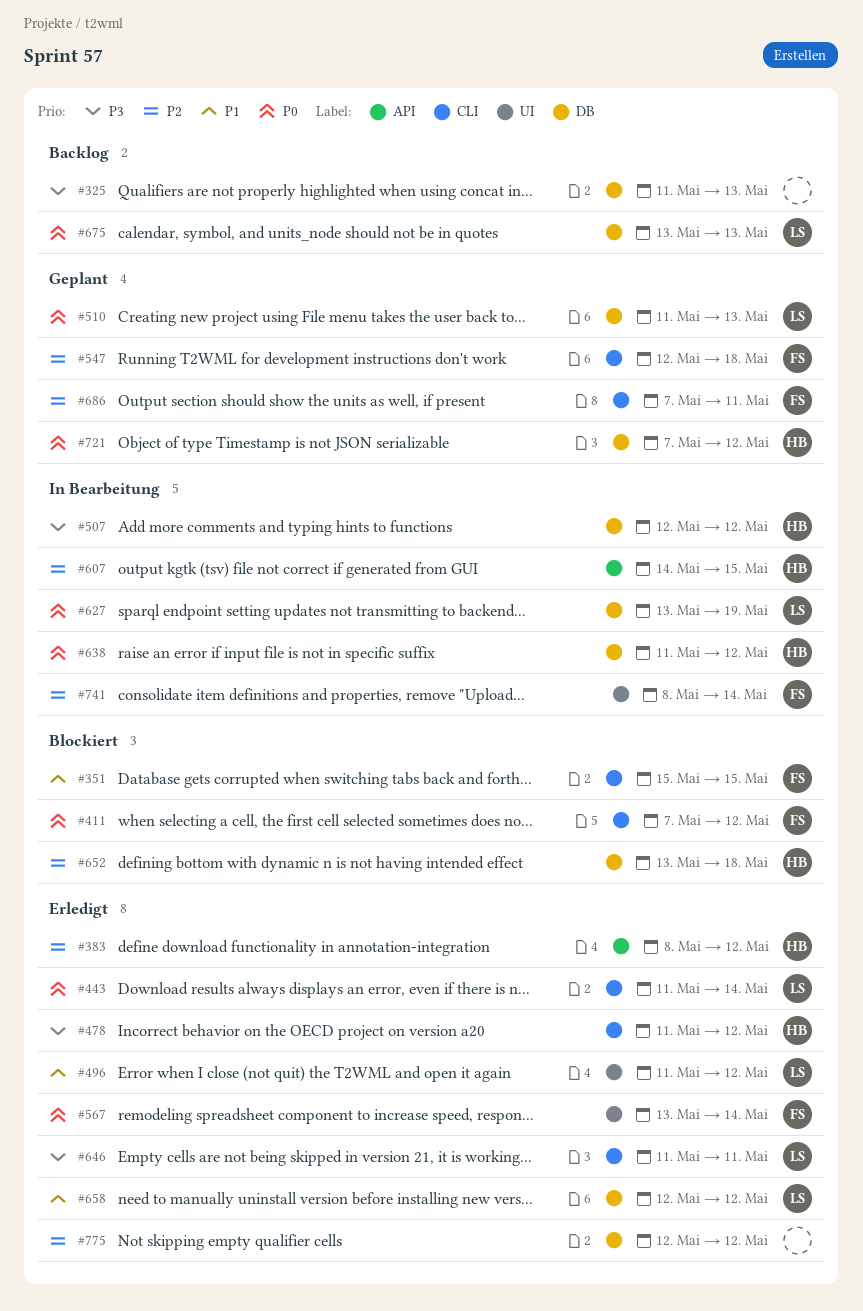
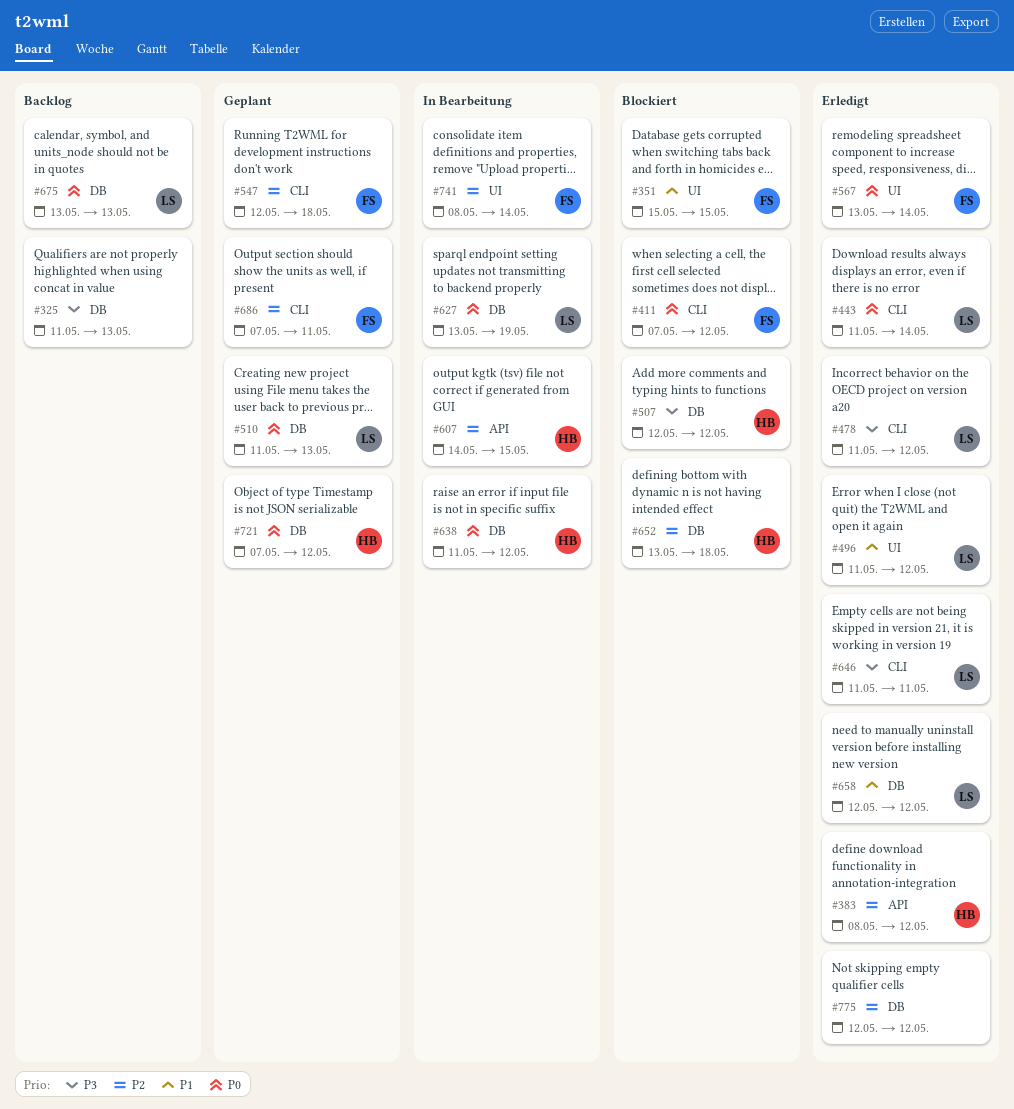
#351, label: CLI -> UI
#478, owner: HB -> LS
#507, status: In Bearbeitung -> Blockiert

